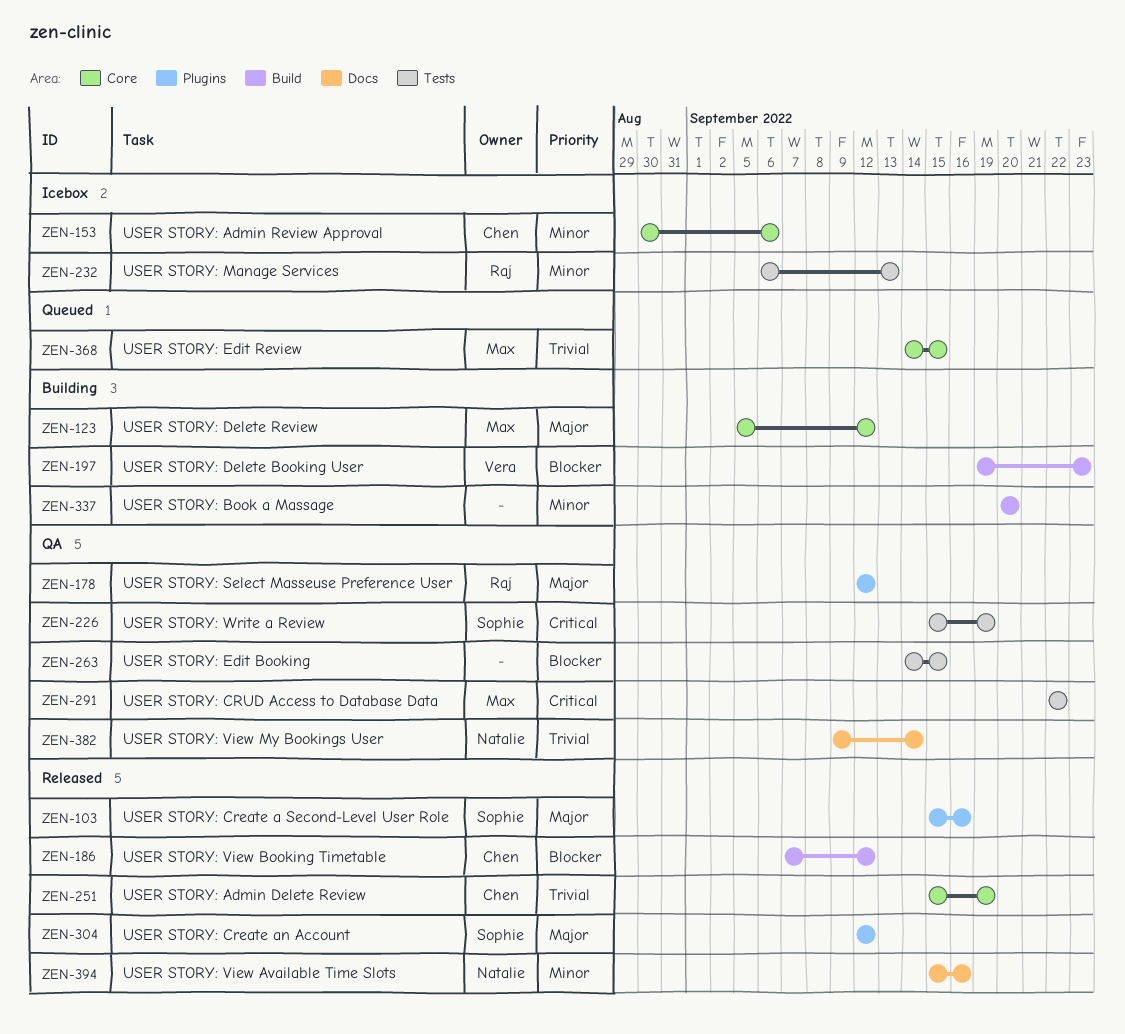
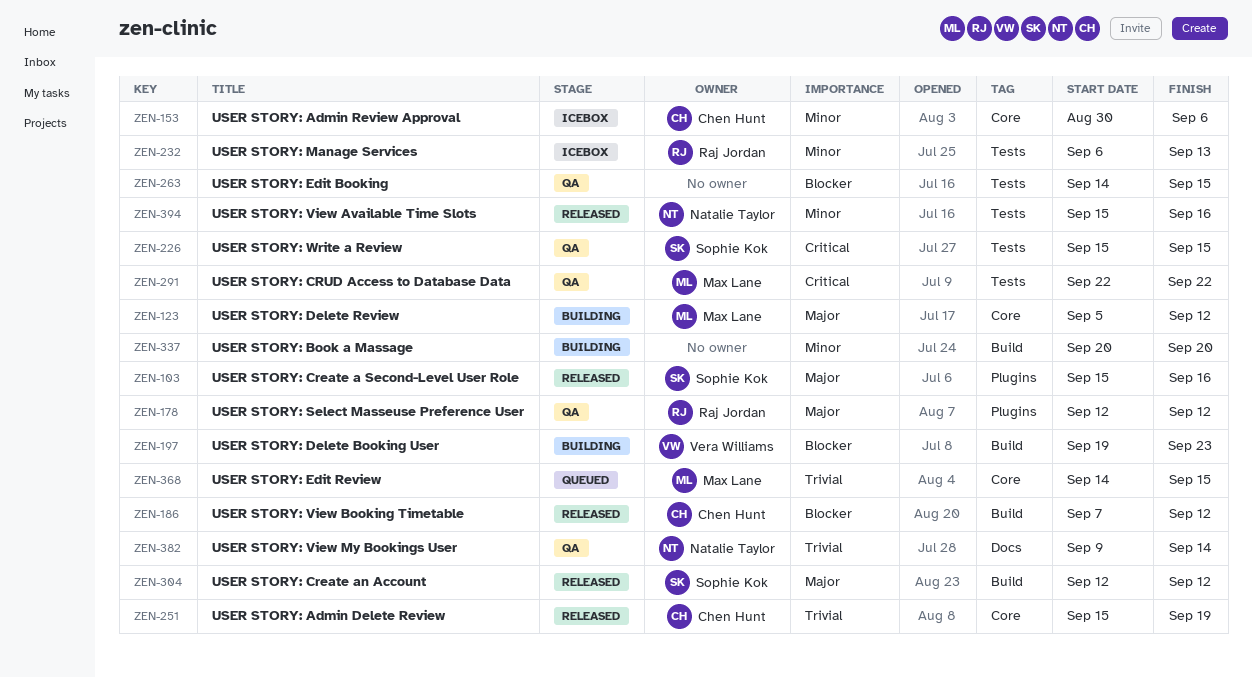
ZEN-226, due: Sep 19 -> Sep 15
ZEN-304, label: Plugins -> Build
ZEN-394, label: Docs -> Tests

